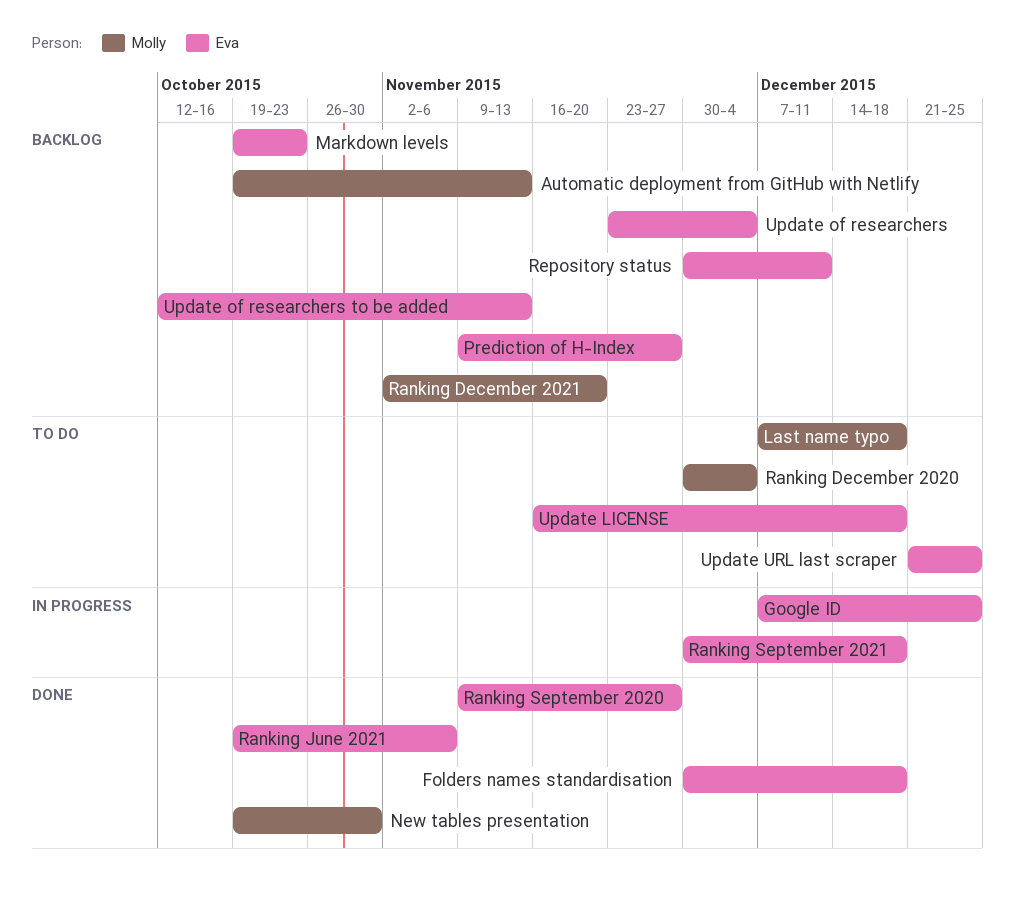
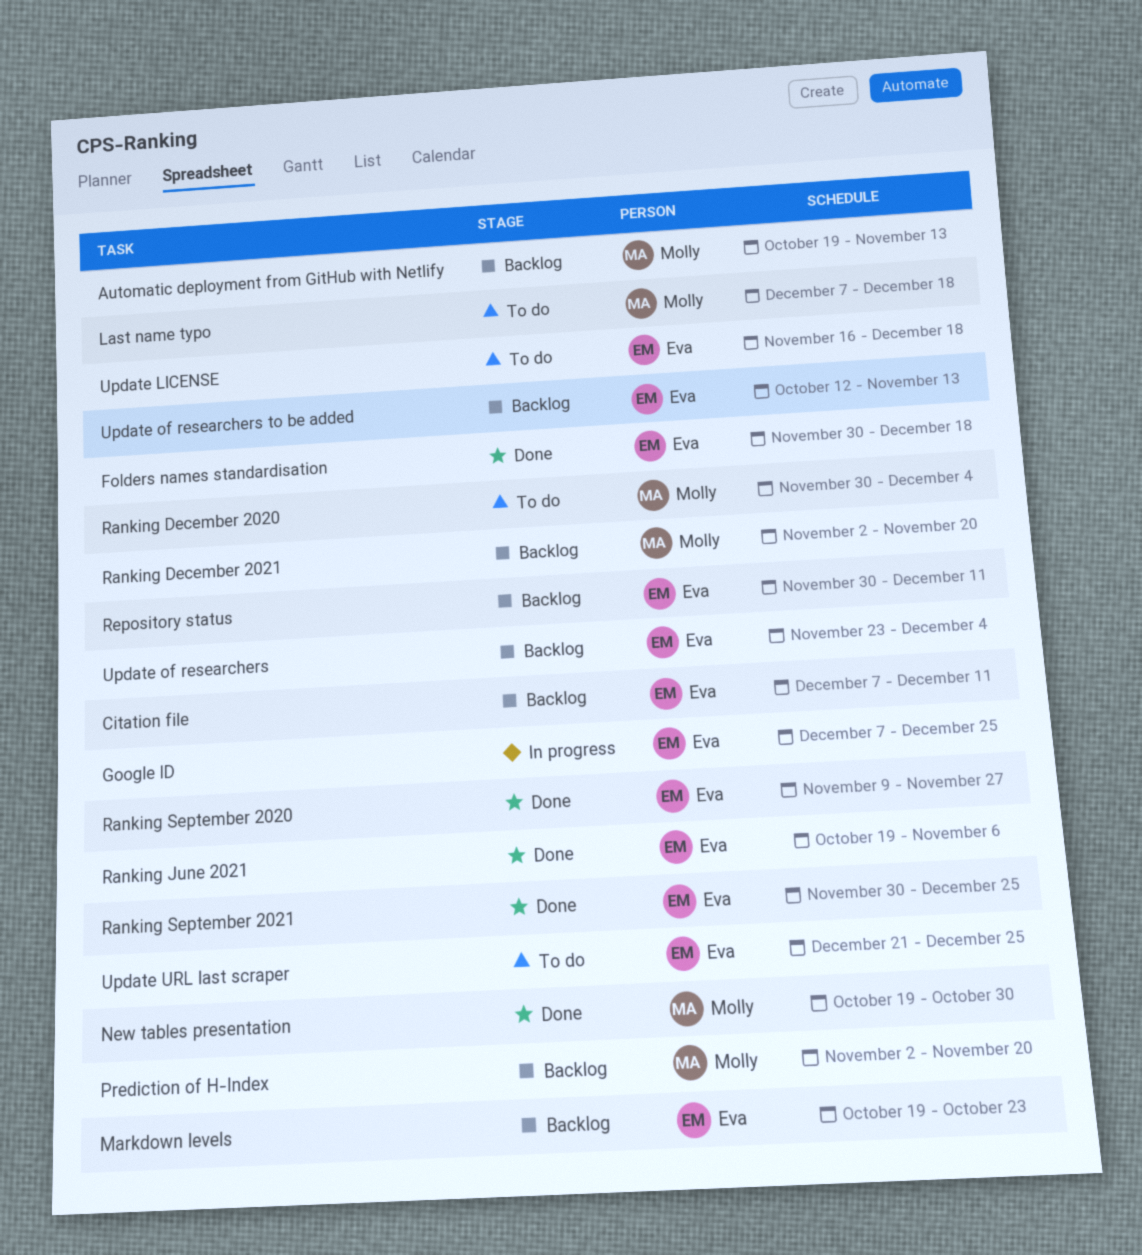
Citation file: none -> present
Prediction of H-Index, owner: Eva -> Molly
Prediction of H-Index, start: Nov 9 -> Nov 2
Prediction of H-Index, due: Nov 27 -> Nov 20
Ranking September 2021, status: In progress -> Done
Ranking September 2021, due: Dec 18 -> Dec 25

